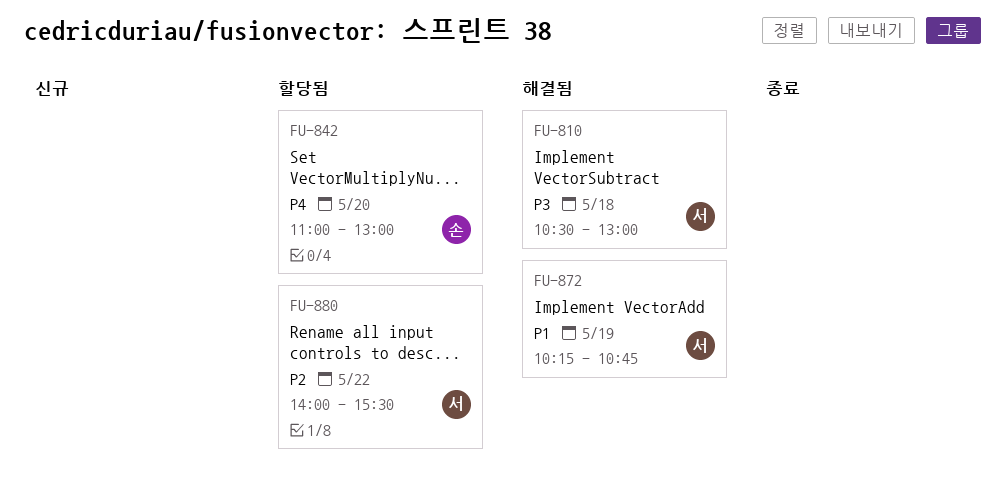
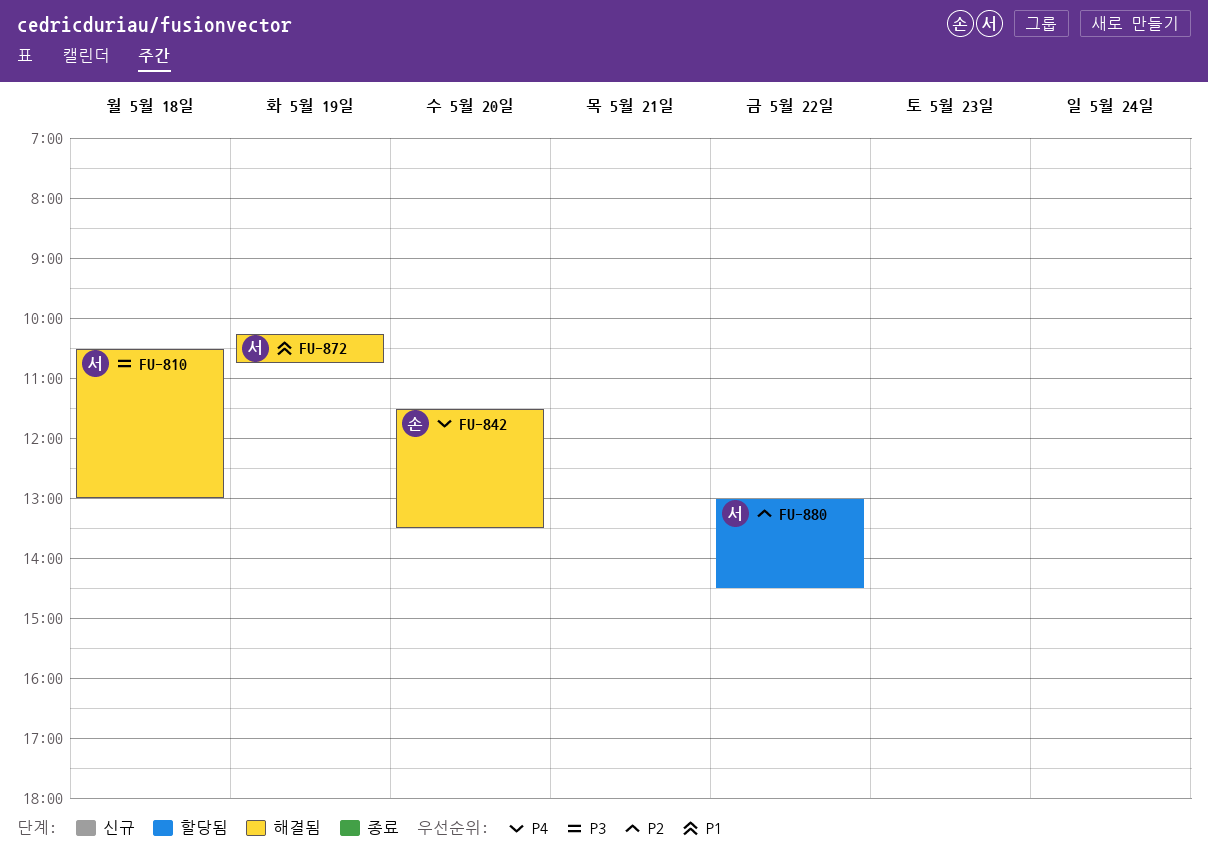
FU-842, status: 할당됨 -> 해결됨
FU-842, begins: 11:00 -> 11:30
FU-842, ends: 13:00 -> 13:30
FU-880, begins: 14:00 -> 13:00
FU-880, ends: 15:30 -> 14:30

